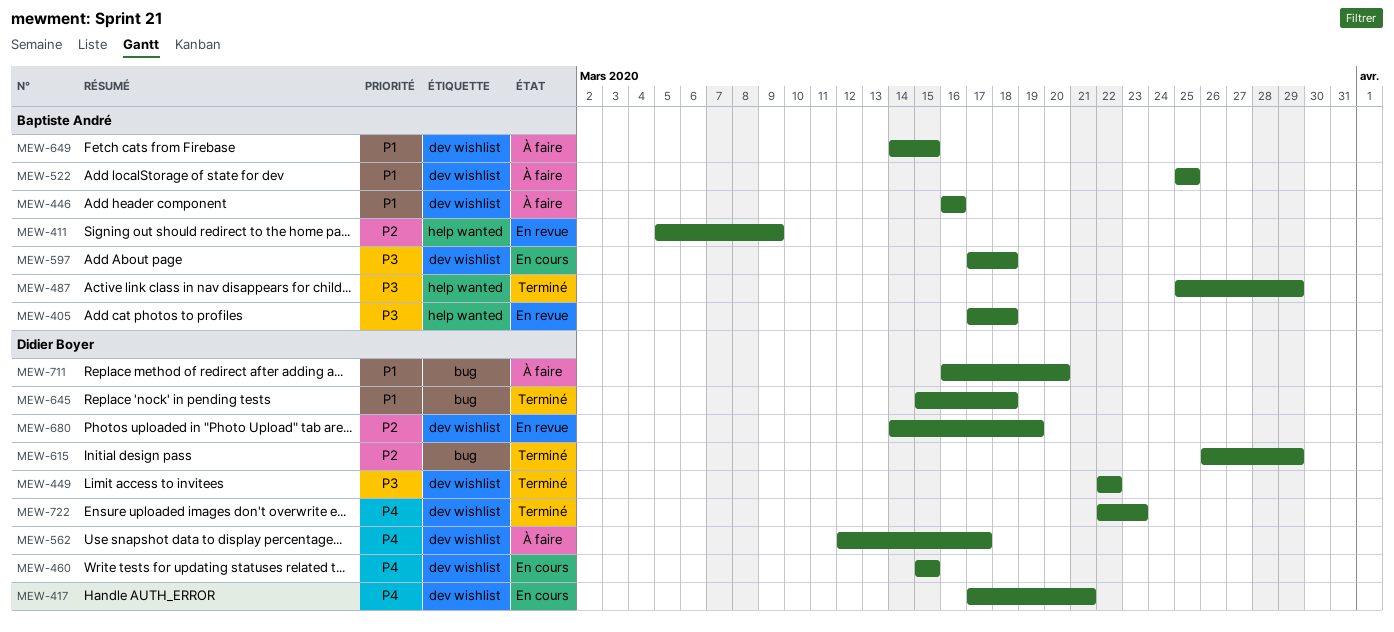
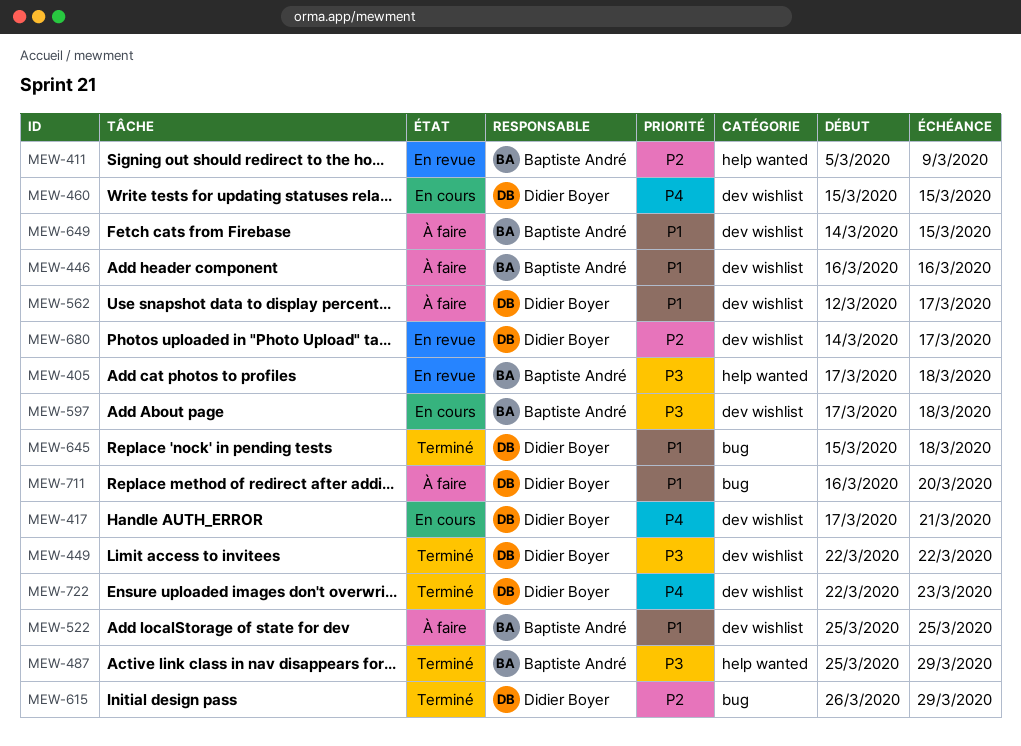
MEW-562, priority: P4 -> P1
MEW-680, due: Mar 19 -> Mar 17

